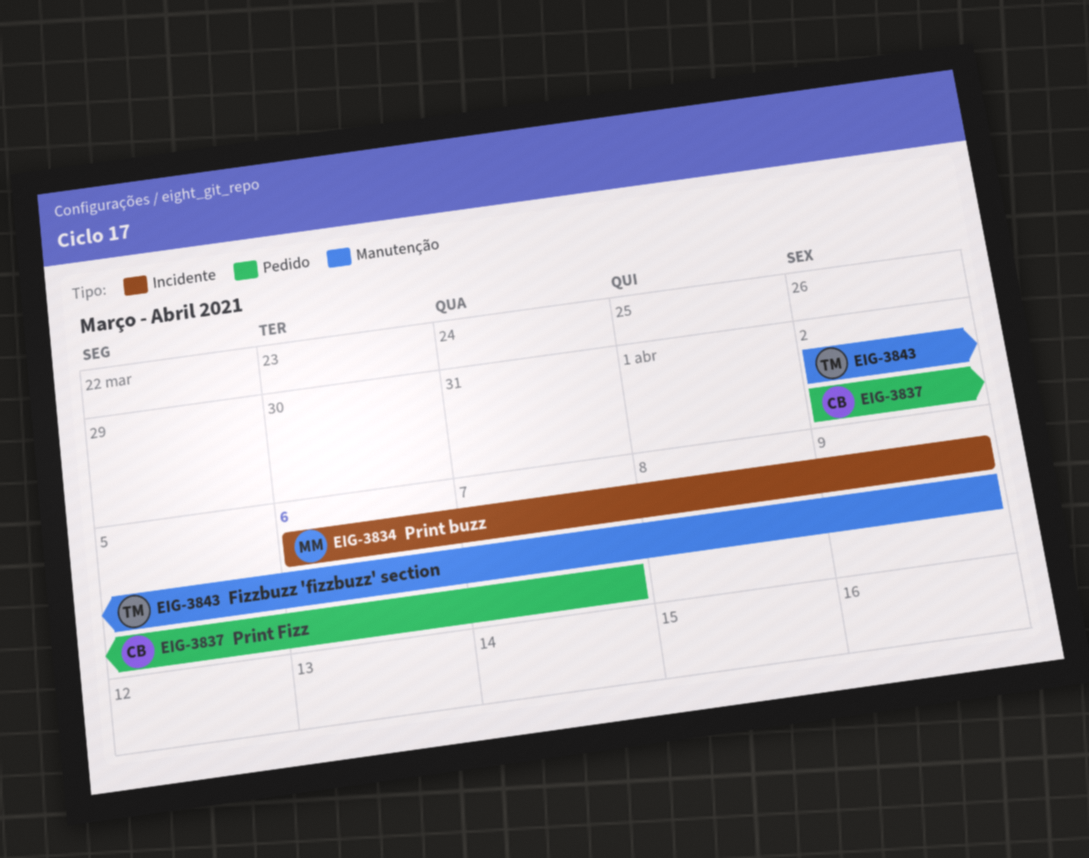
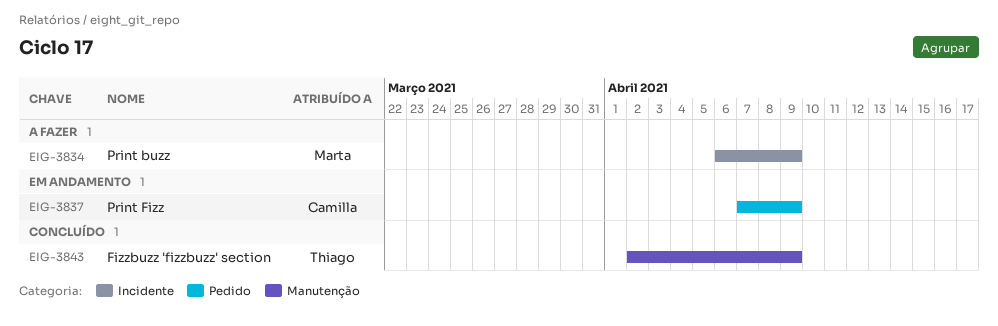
EIG-3837, start: Apr 2 -> Apr 7
EIG-3837, due: Apr 7 -> Apr 9

